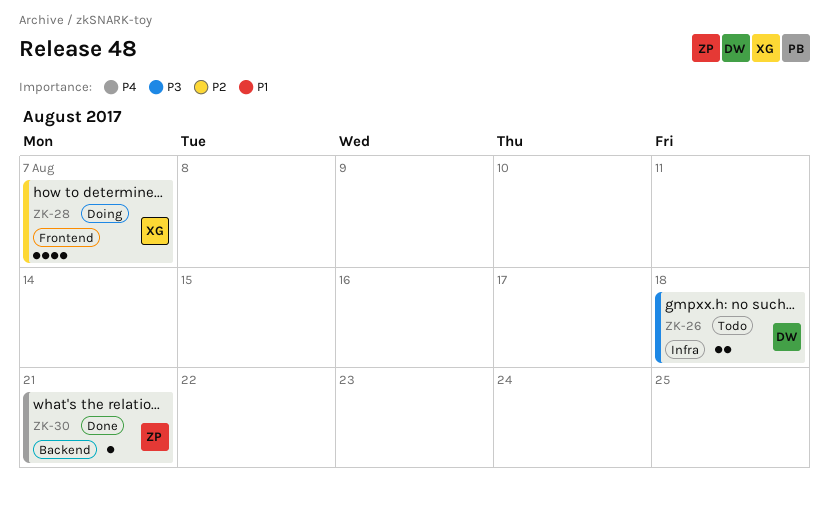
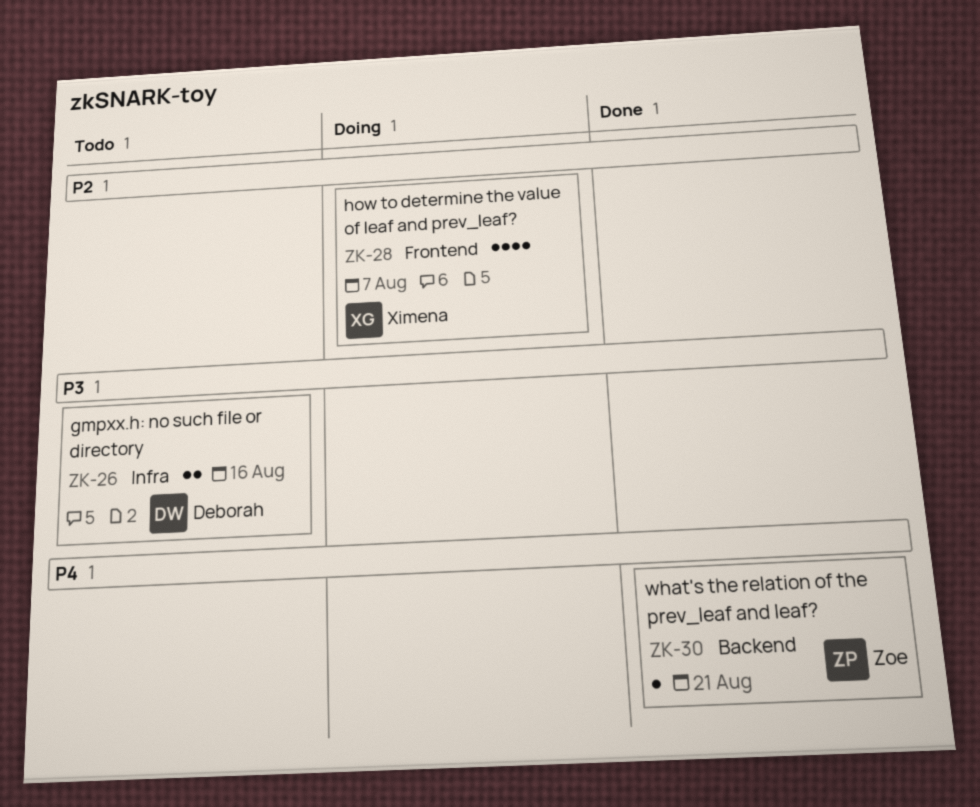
ZK-26, due: Aug 18 -> Aug 16

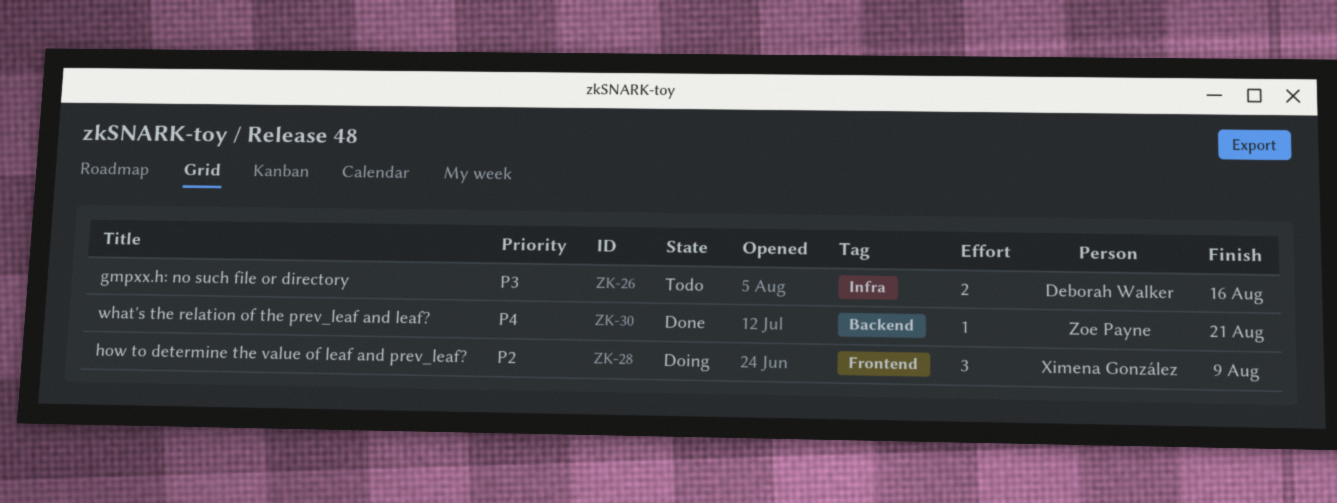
ZK-28, estimate: 4 -> 3
ZK-28, due: Aug 7 -> Aug 9

